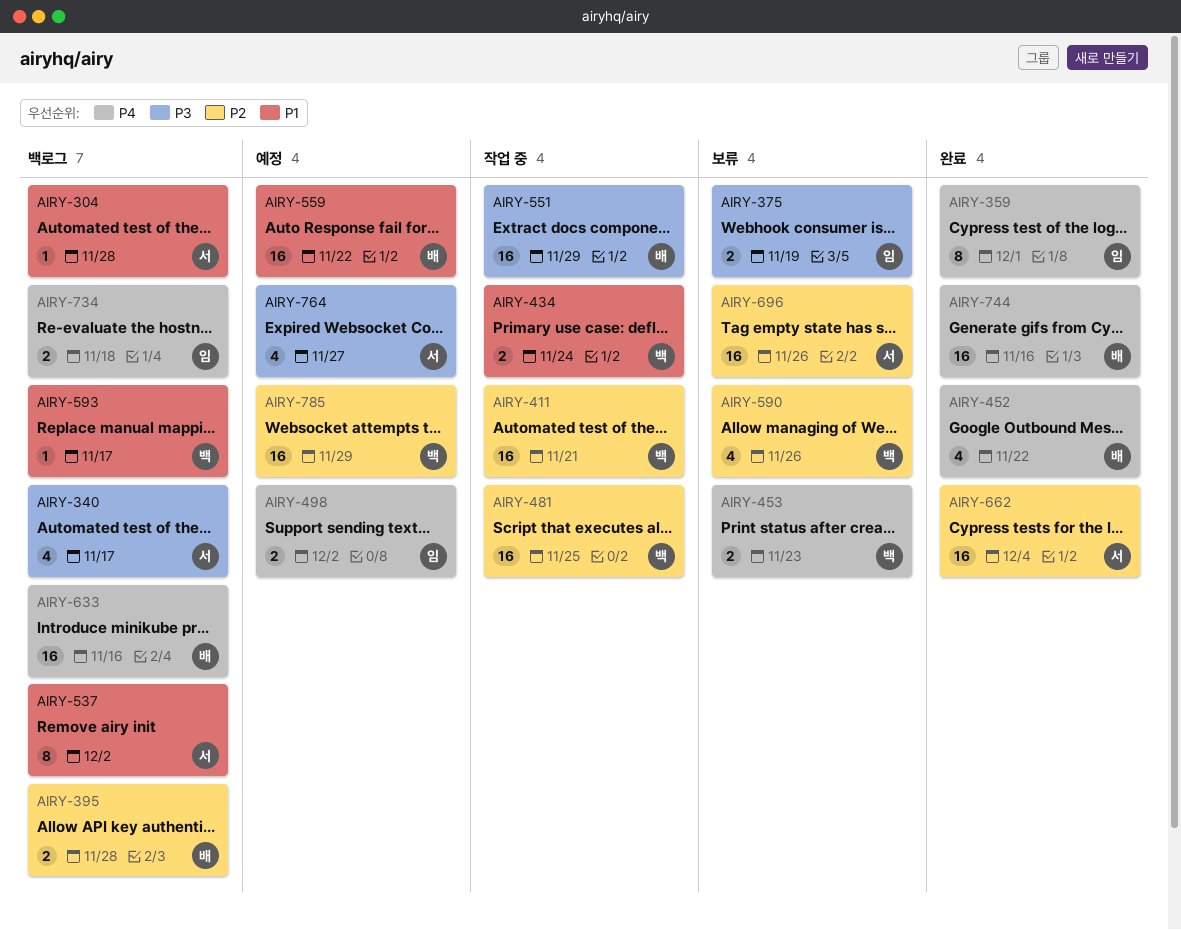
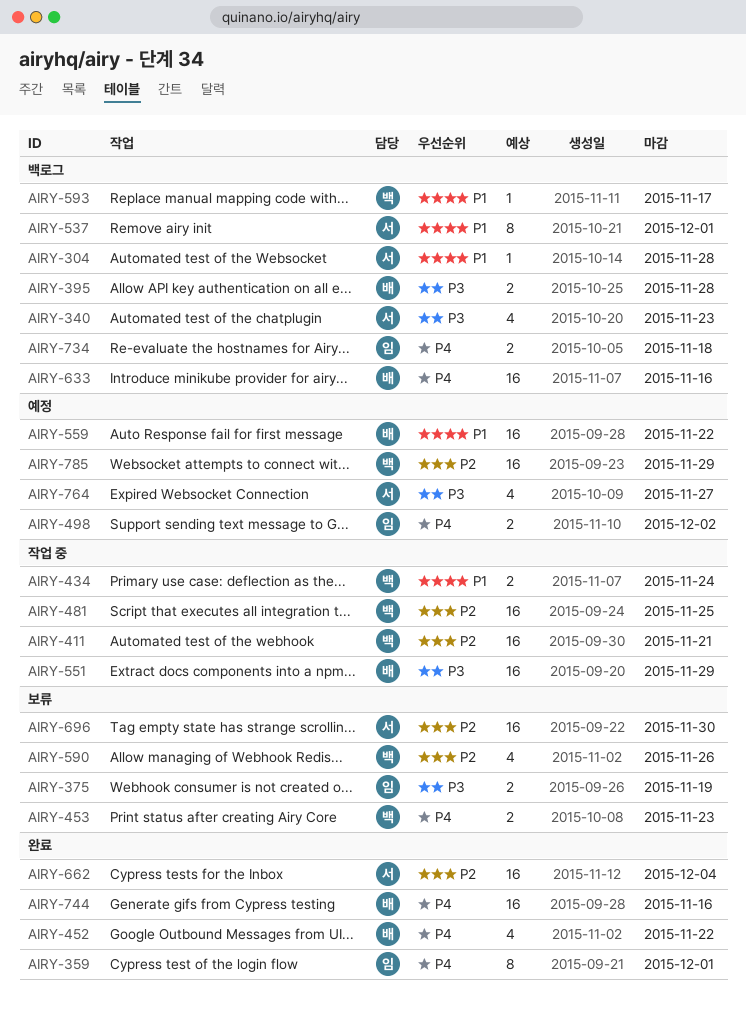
AIRY-340, due: Nov 17 -> Nov 23
AIRY-395, priority: P2 -> P3
AIRY-537, due: Dec 2 -> Dec 1
AIRY-696, due: Nov 26 -> Nov 30

